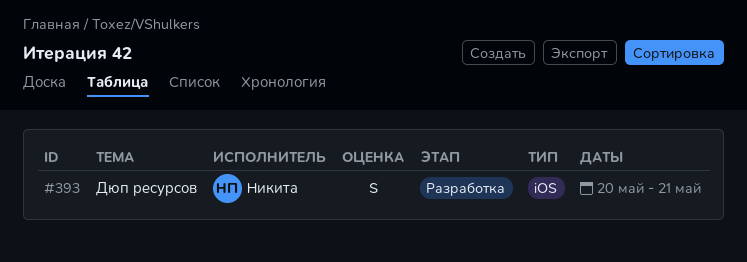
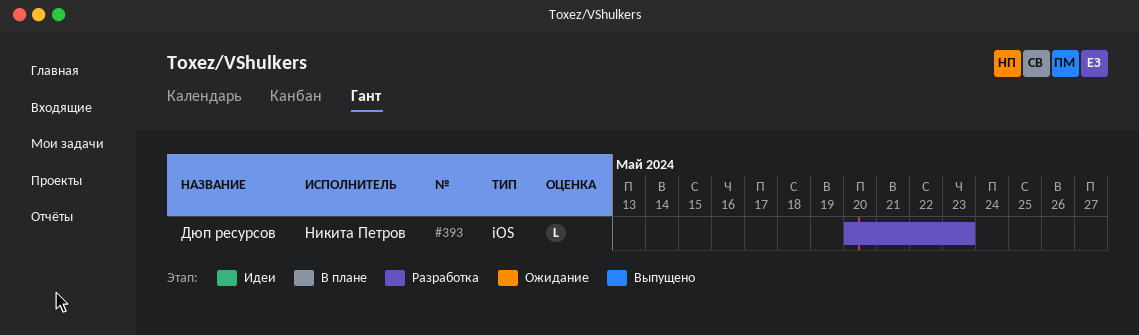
#393, estimate: S -> L
#393, due: May 21 -> May 23

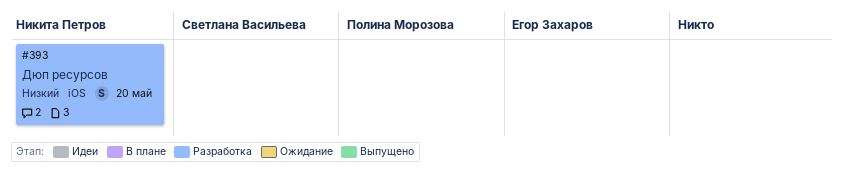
#393, estimate: L -> S
#393, due: May 23 -> May 20

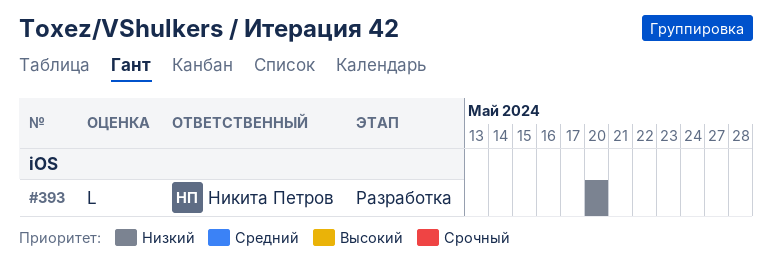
#393, estimate: S -> L

